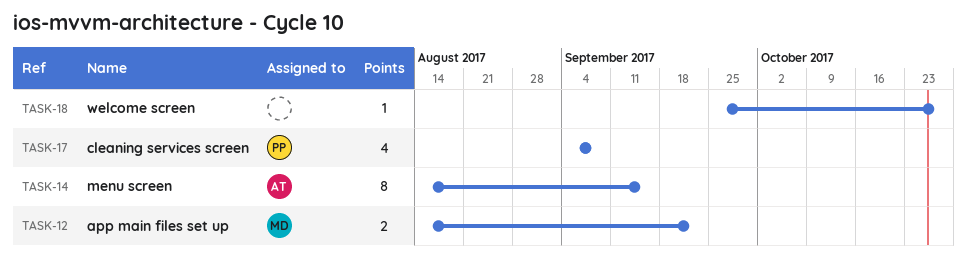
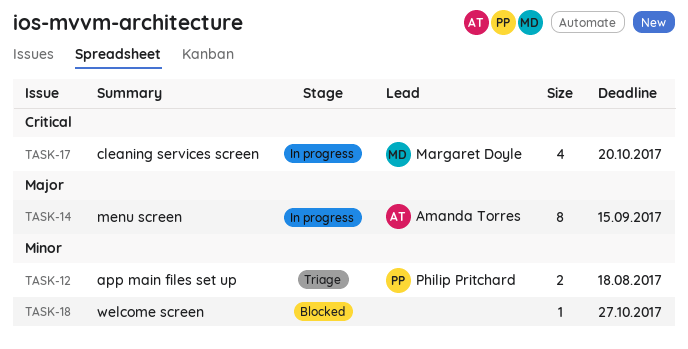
TASK-12, owner: Margaret Doyle -> Philip Pritchard
TASK-12, due: Sep 22 -> Aug 18
TASK-17, owner: Philip Pritchard -> Margaret Doyle
TASK-17, due: Sep 8 -> Oct 20

